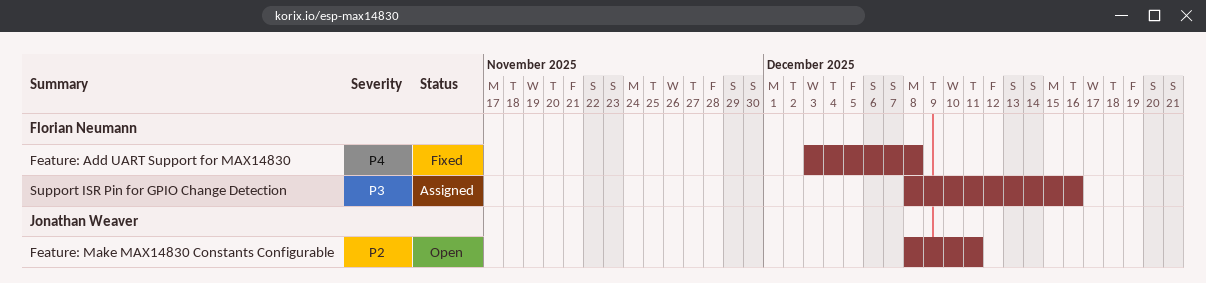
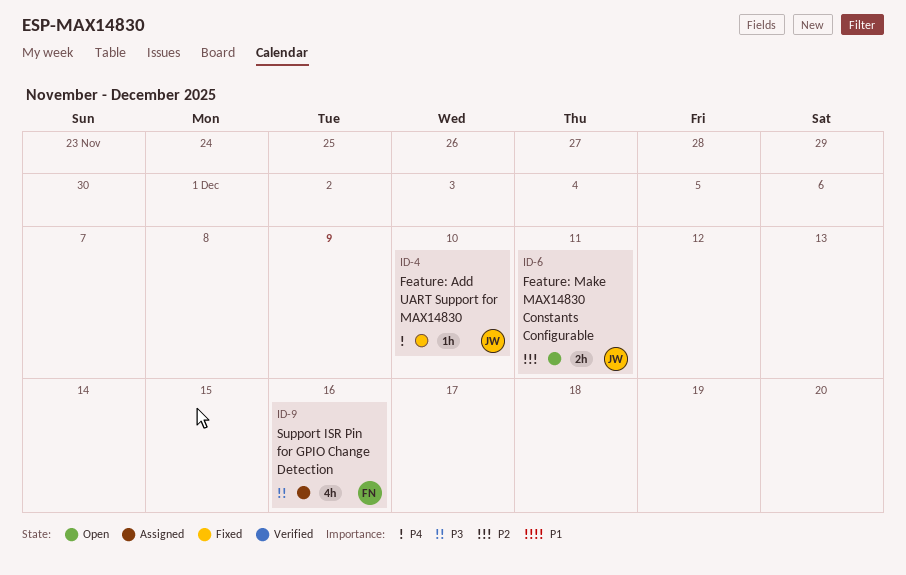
Feature: Add UART Support for MAX14830, owner: Florian Neumann -> Jonathan Weaver
Feature: Add UART Support for MAX14830, due: Dec 8 -> Dec 10

